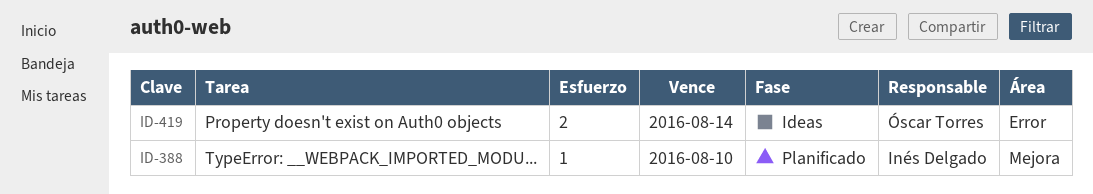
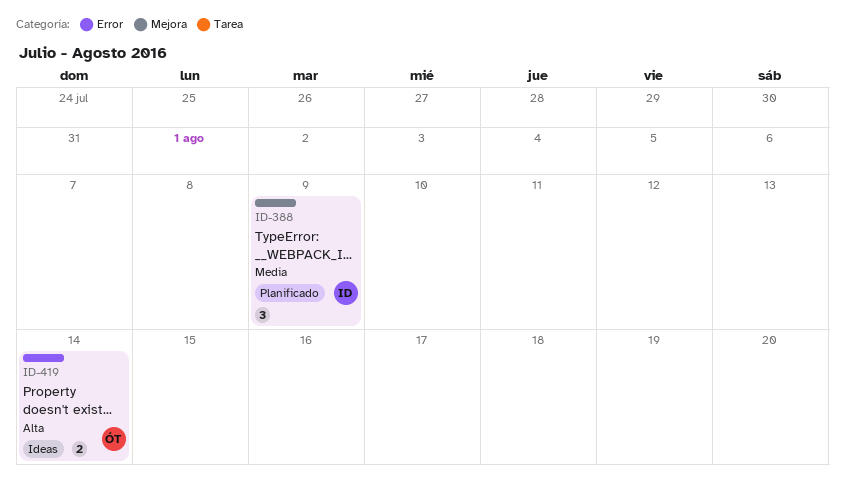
ID-388, estimate: 1 -> 3
ID-388, due: Aug 10 -> Aug 9

